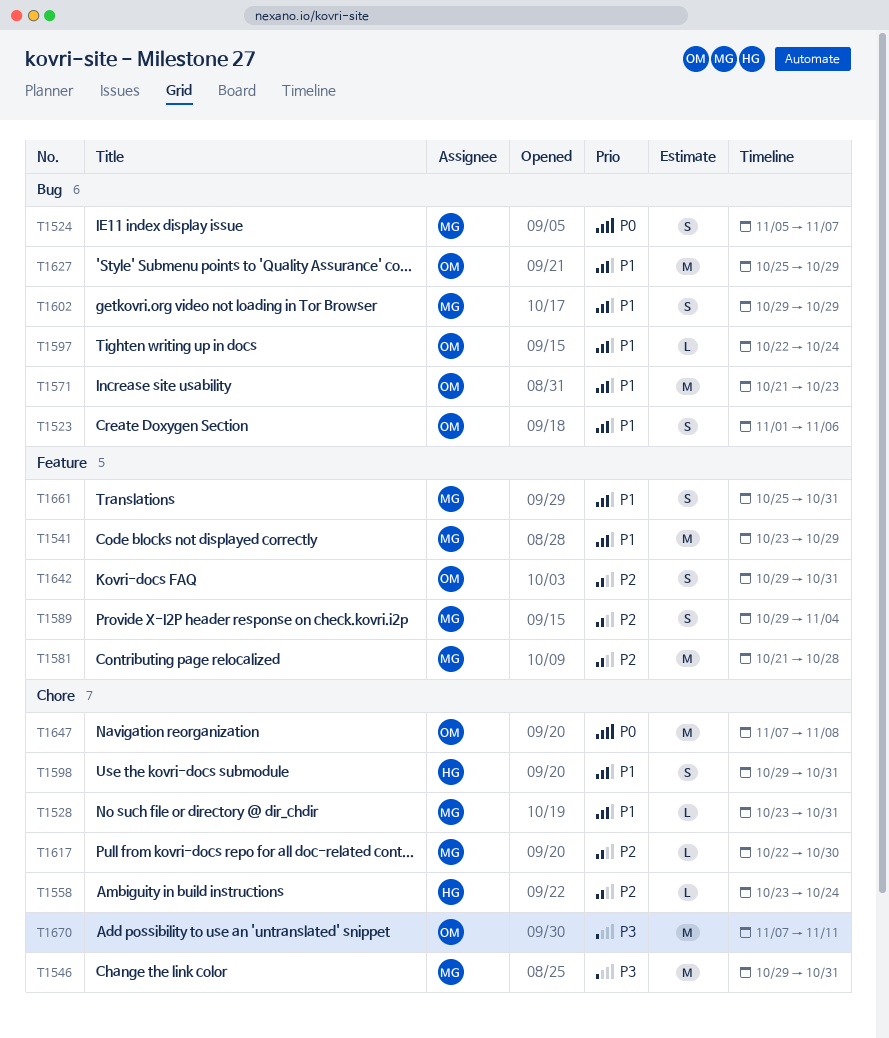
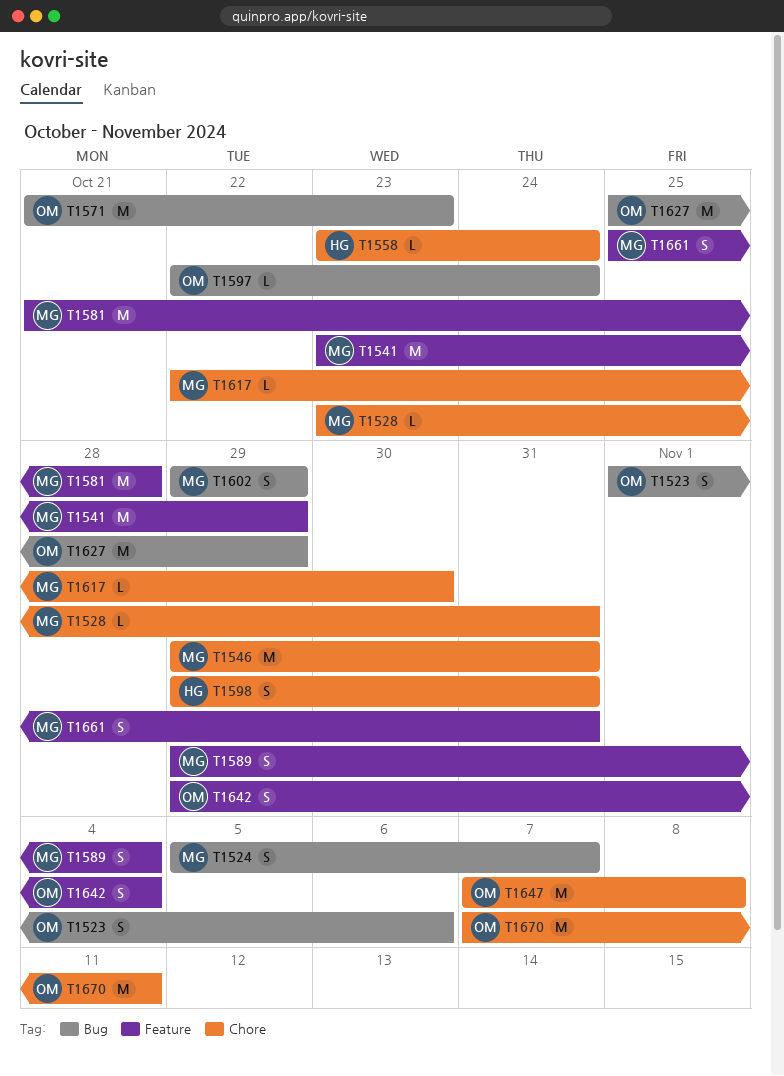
T1642, due: Oct 31 -> Nov 4

